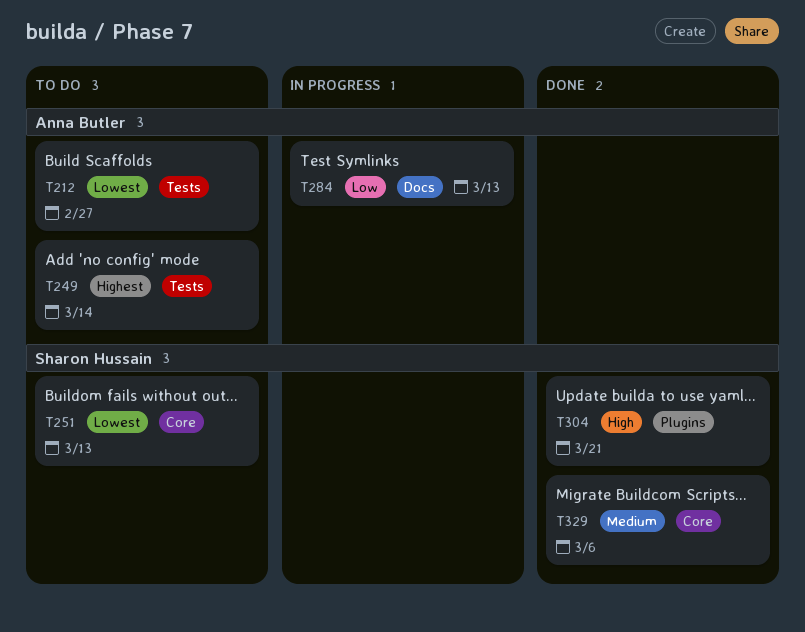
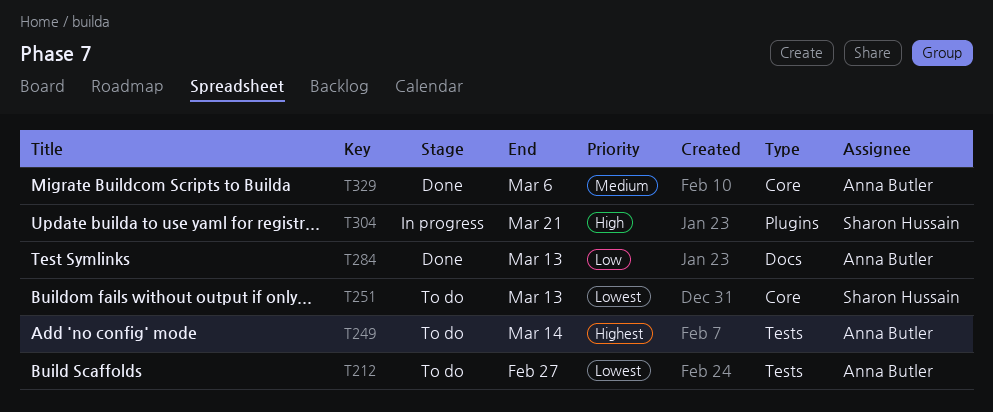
T284, status: In progress -> Done
T304, status: Done -> In progress
T329, owner: Sharon Hussain -> Anna Butler

